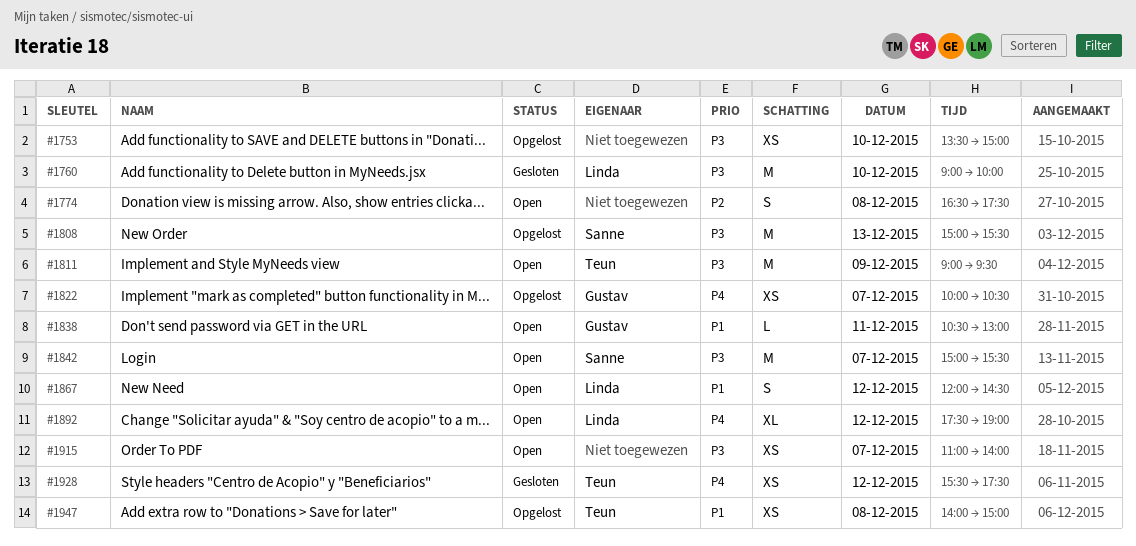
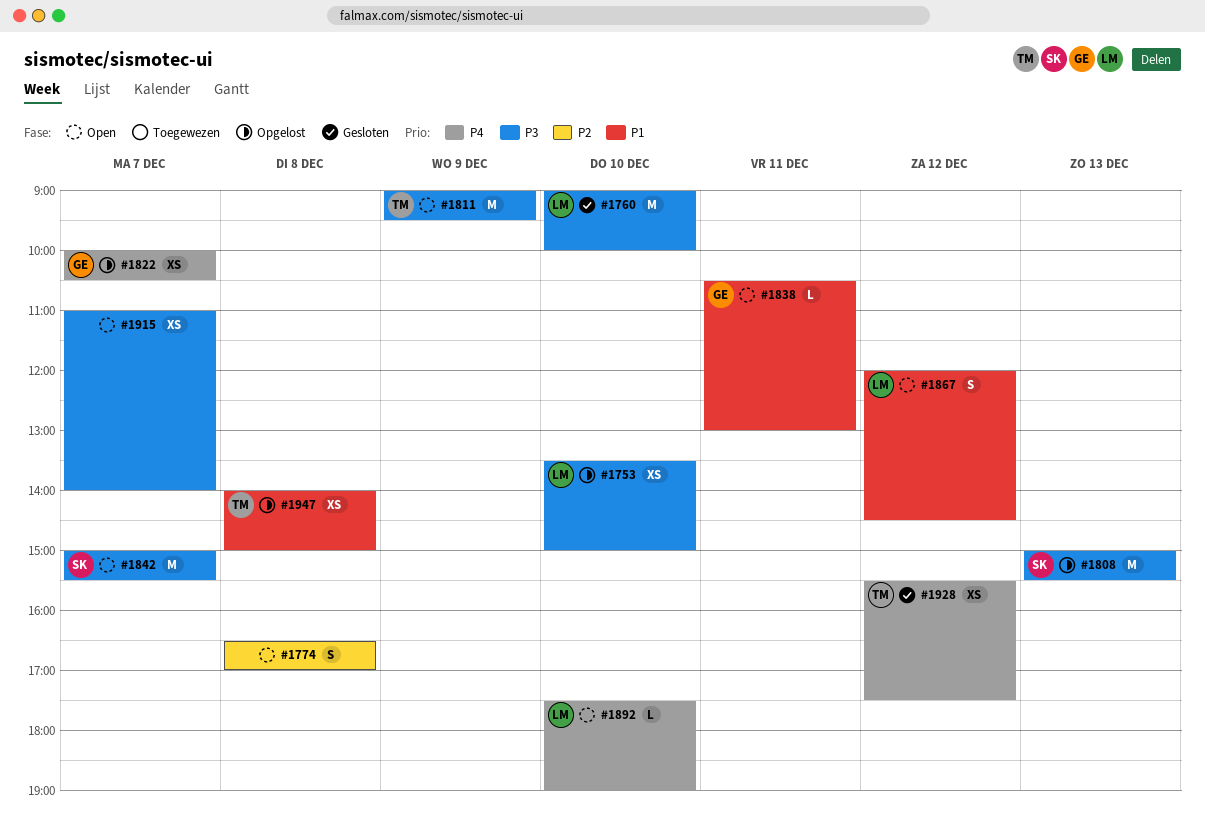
#1753, owner: none -> Linda
#1774, ends: 17:30 -> 17:00
#1892, estimate: XL -> L
#1892, day: Dec 12 -> Dec 10

